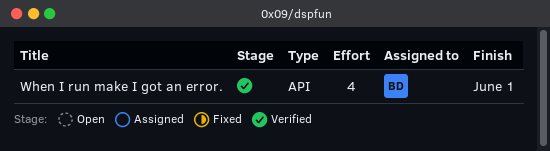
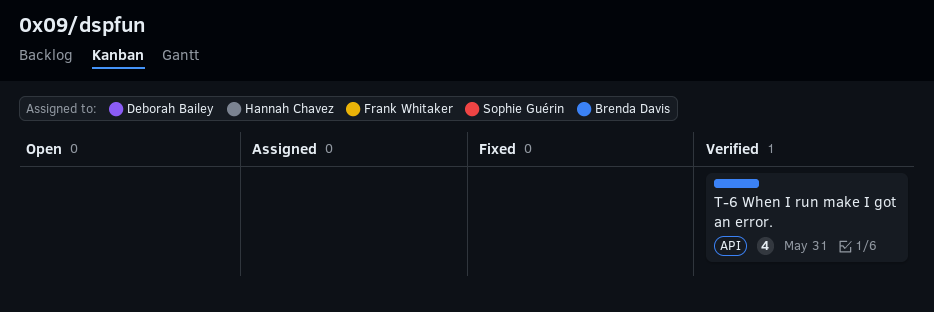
When I run make I got an error., due: Jun 1 -> May 31

